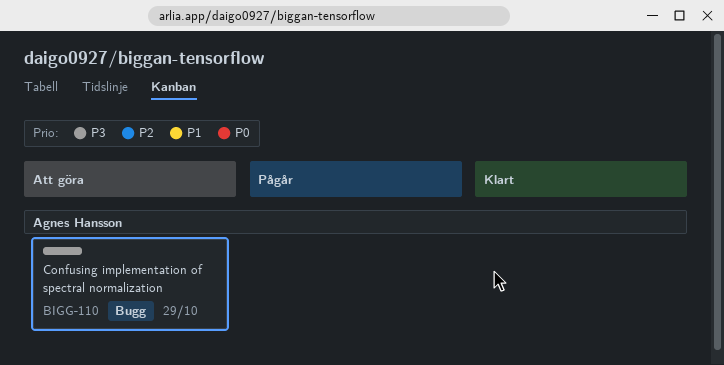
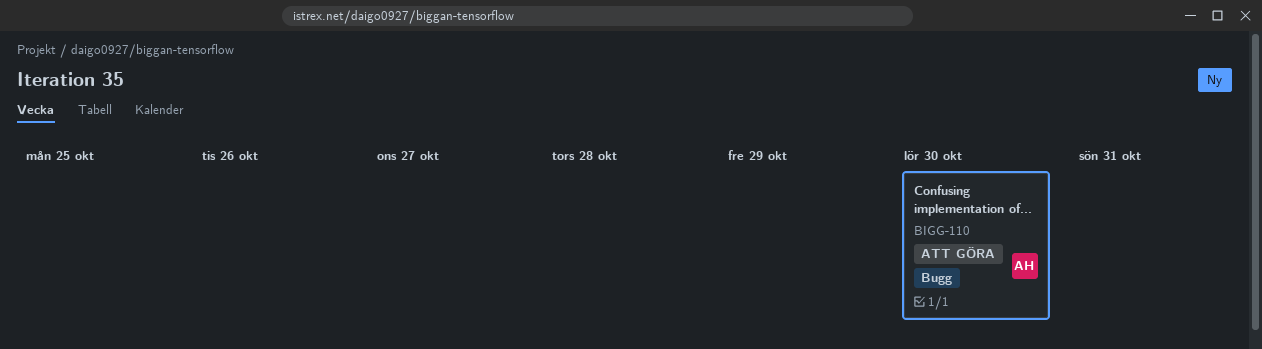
BIGG-110, due: Oct 29 -> Oct 30

